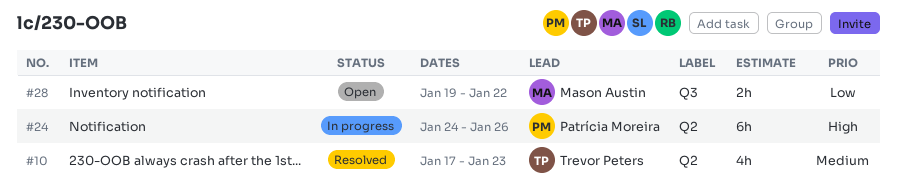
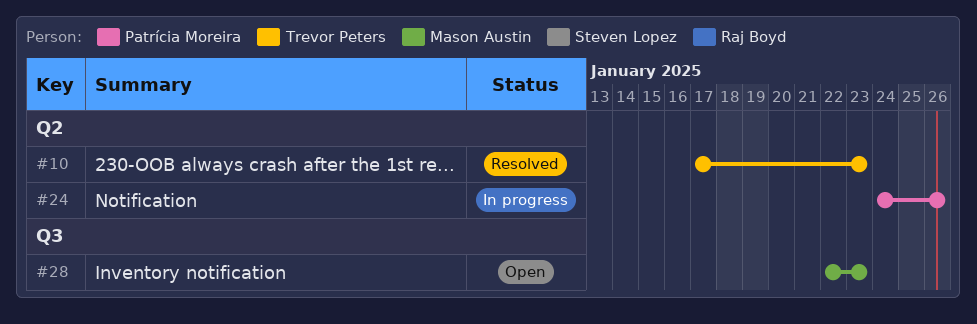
#28, start: Jan 19 -> Jan 22
#28, due: Jan 22 -> Jan 23

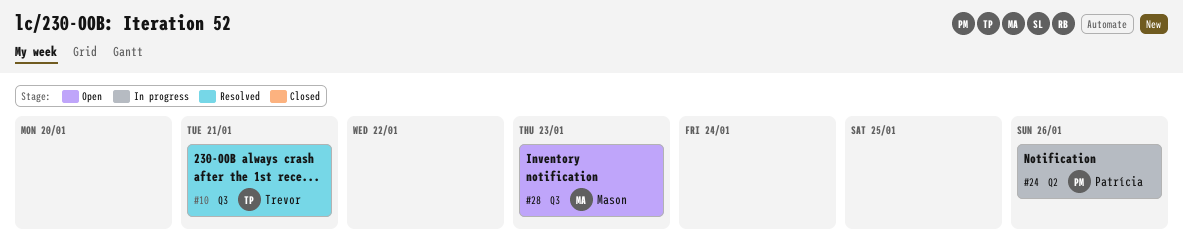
#10, label: Q2 -> Q3
#10, due: Jan 23 -> Jan 21

